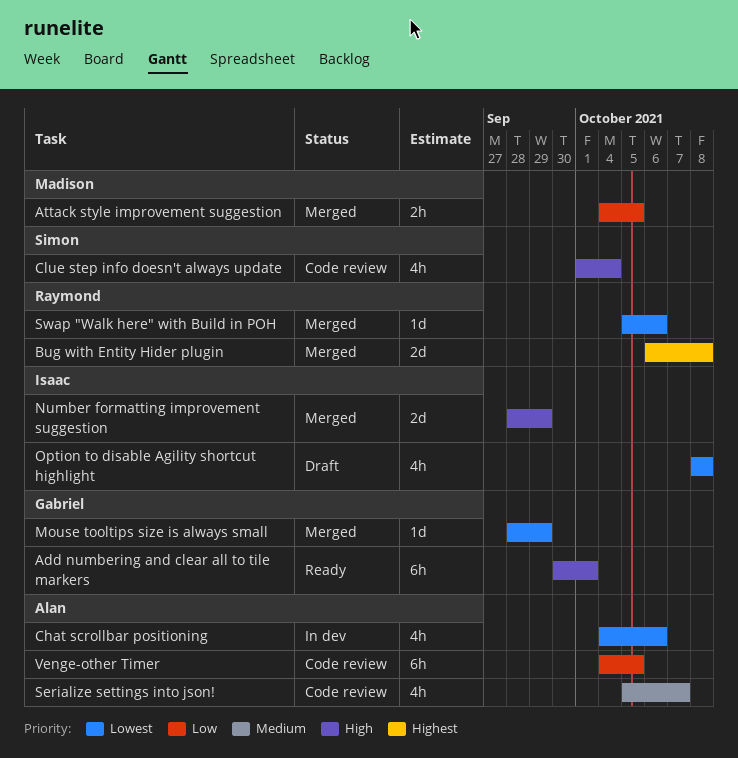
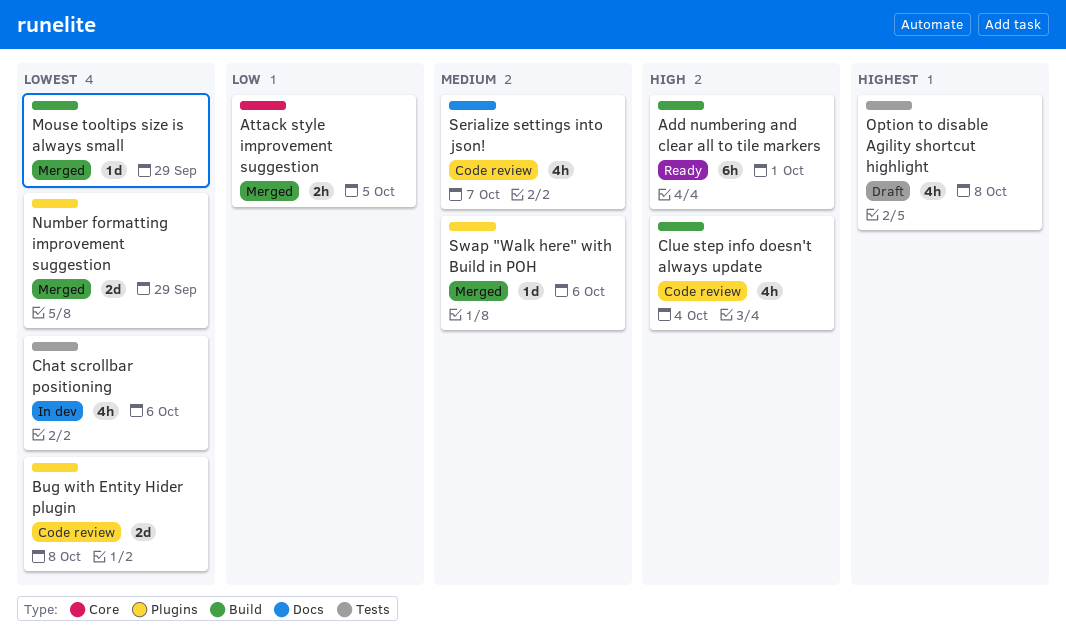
Bug with Entity Hider plugin, status: Merged -> Code review
Bug with Entity Hider plugin, priority: Highest -> Lowest
Number formatting improvement suggestion, priority: High -> Lowest
Option to disable Agility shortcut highlight, priority: Lowest -> Highest
Swap "Walk here" with Build in POH, priority: Lowest -> Medium
Venge-other Timer: present -> none

